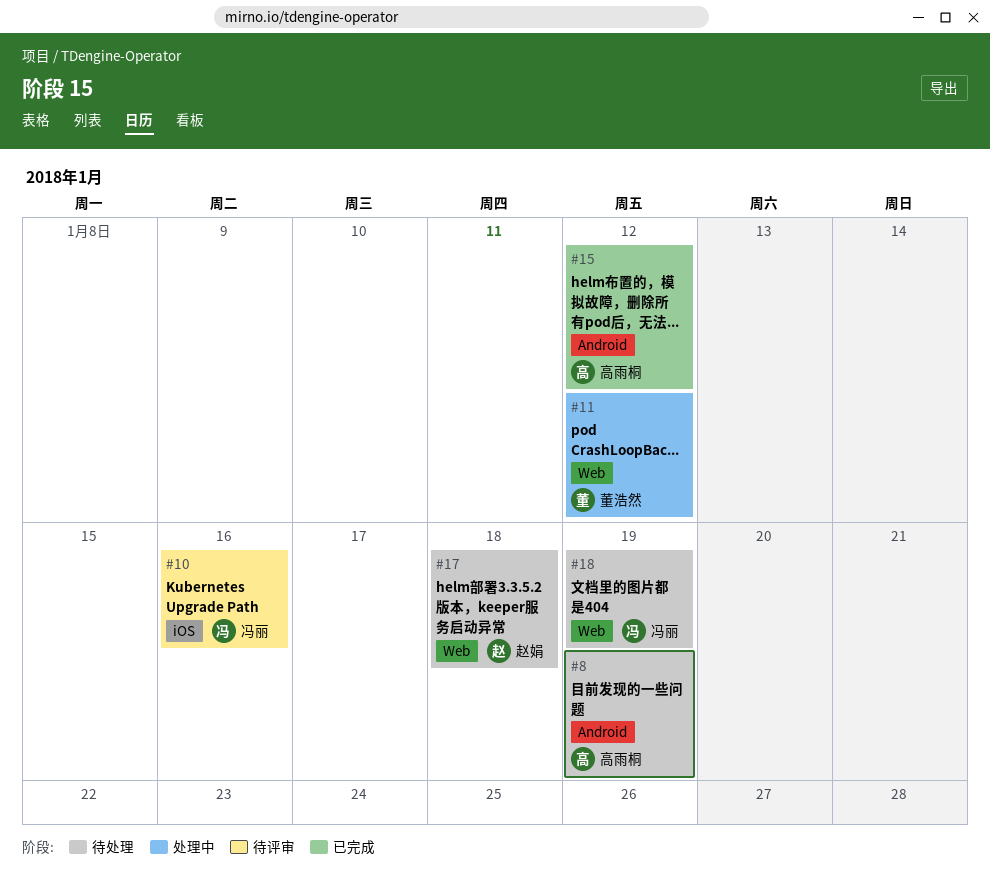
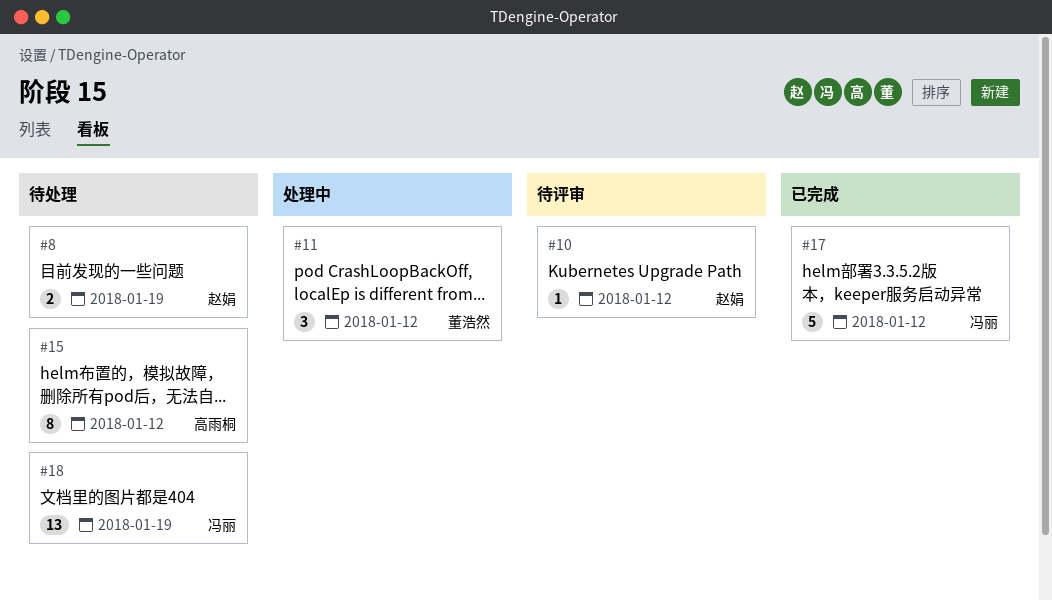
#8, owner: 高雨桐 -> 赵娟
#10, owner: 冯丽 -> 赵娟
#10, due: Jan 16 -> Jan 12
#15, status: 已完成 -> 待处理
#17, status: 待处理 -> 已完成
#17, owner: 赵娟 -> 冯丽
#17, due: Jan 18 -> Jan 12

